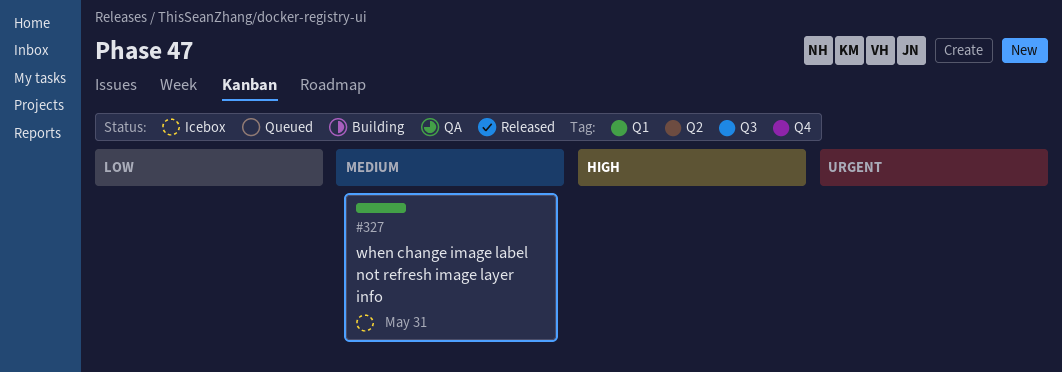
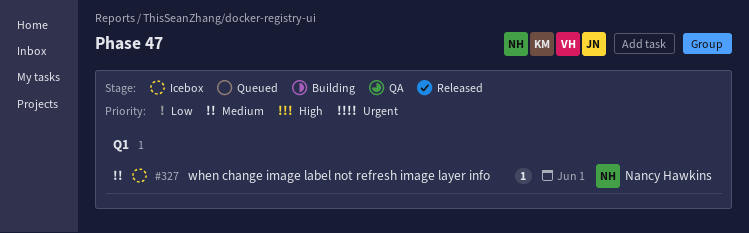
#327, due: May 31 -> Jun 1

